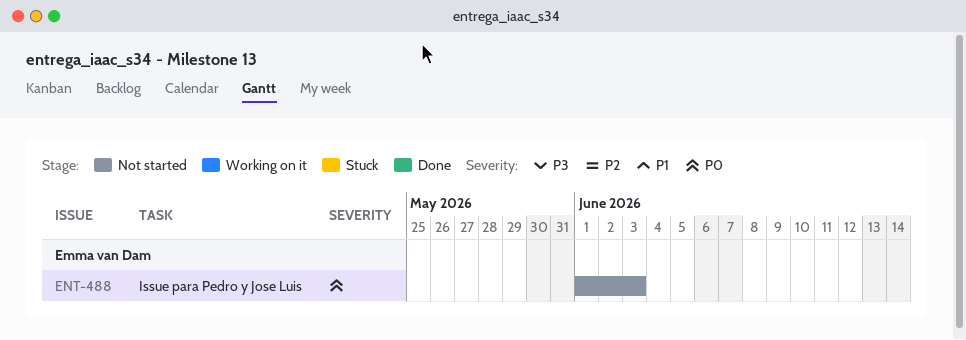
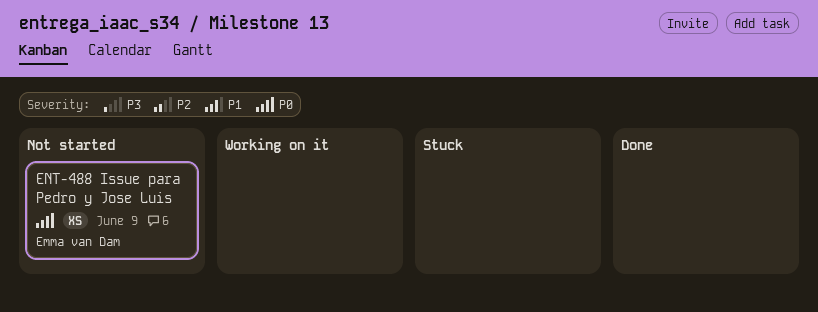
ENT-488, due: Jun 3 -> Jun 9

